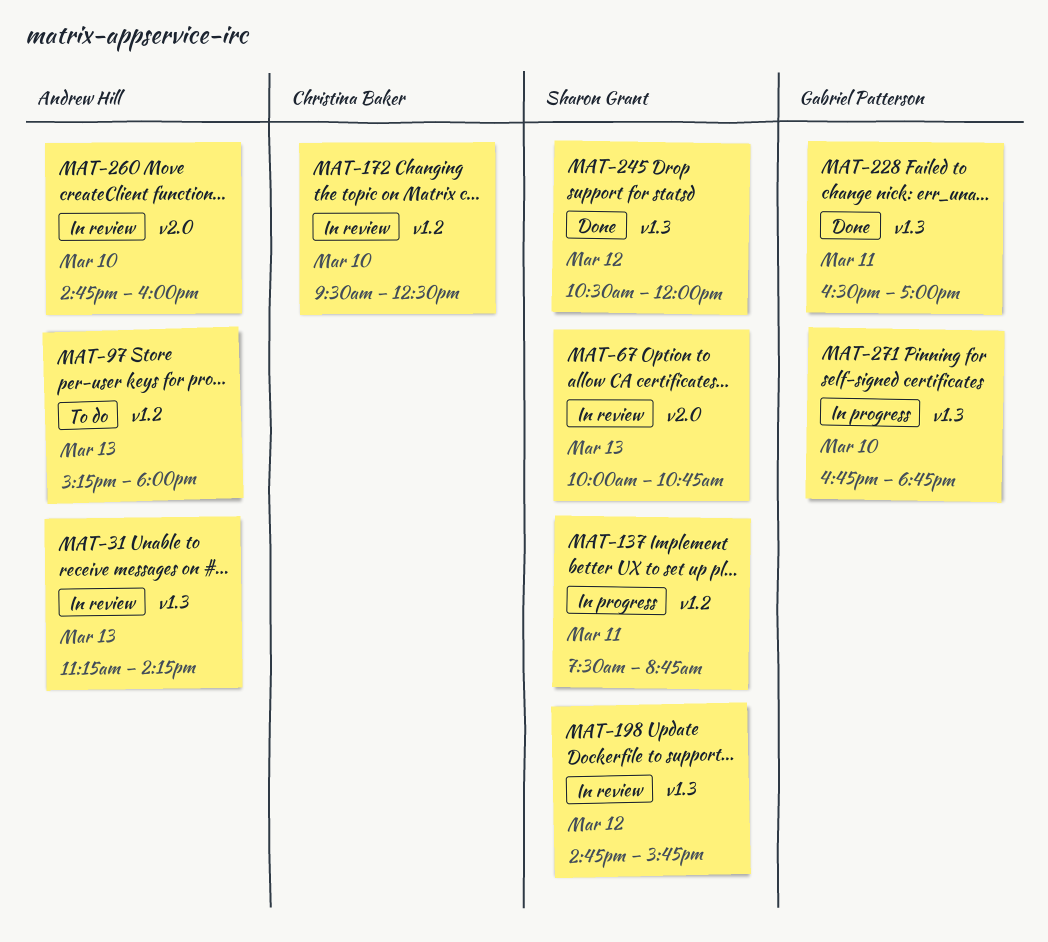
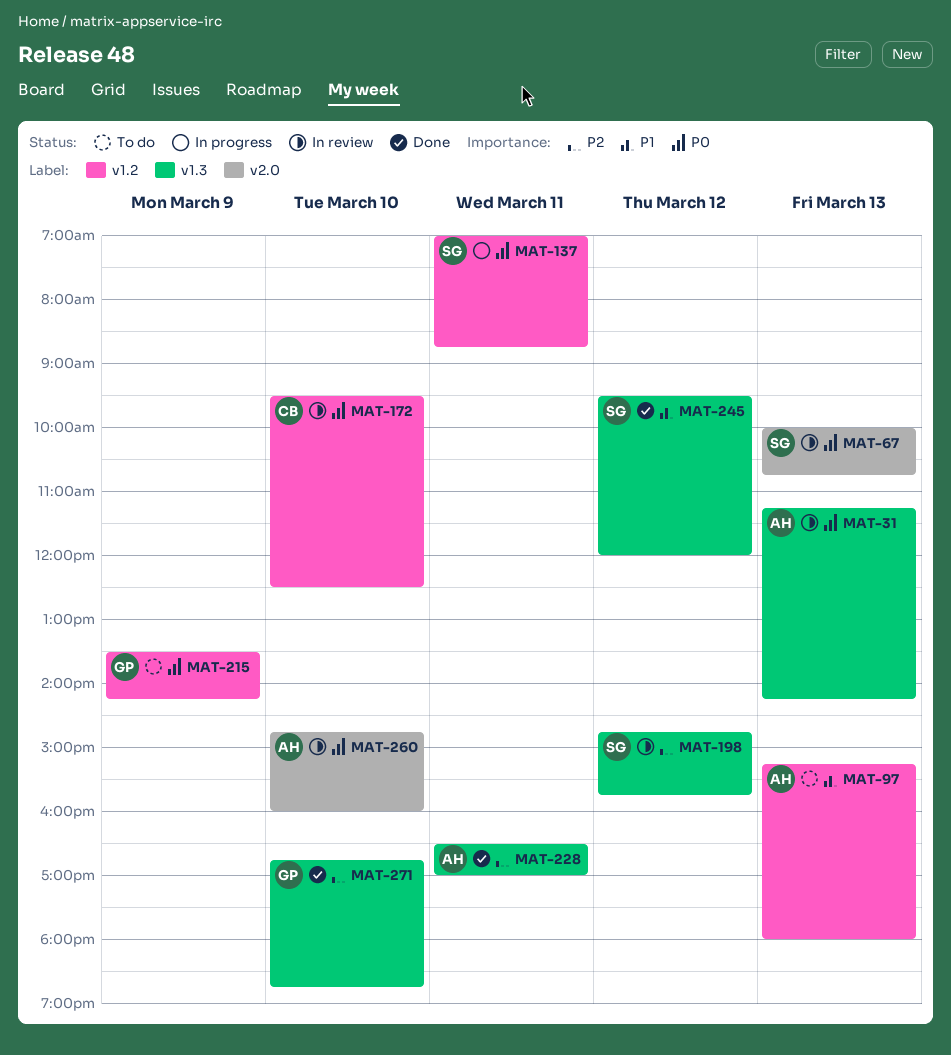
MAT-137, begins: 07:30 -> 07:00
MAT-215: none -> present
MAT-228, owner: Gabriel Patterson -> Andrew Hill
MAT-245, begins: 10:30 -> 09:30
MAT-271, status: In progress -> Done

